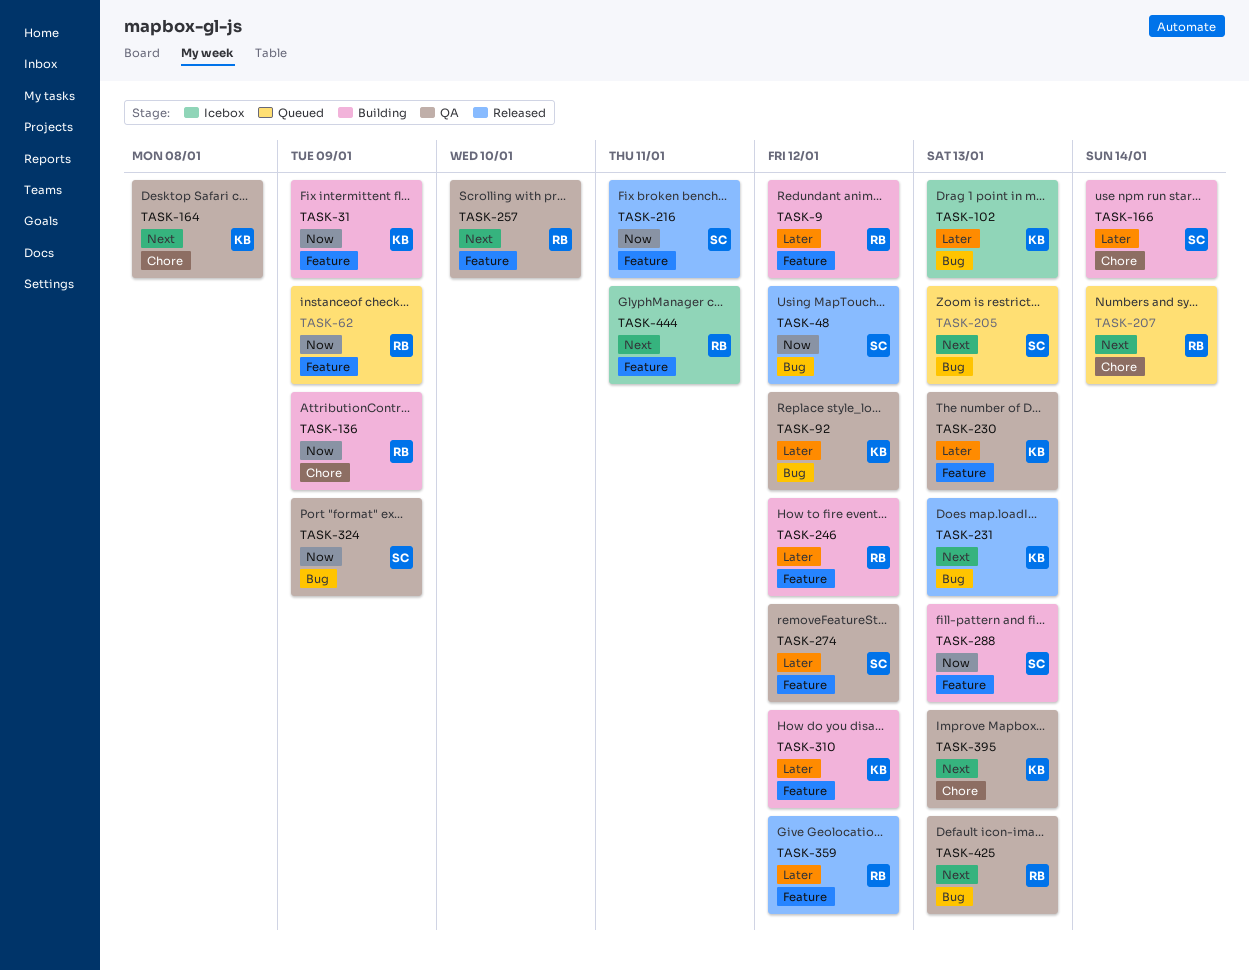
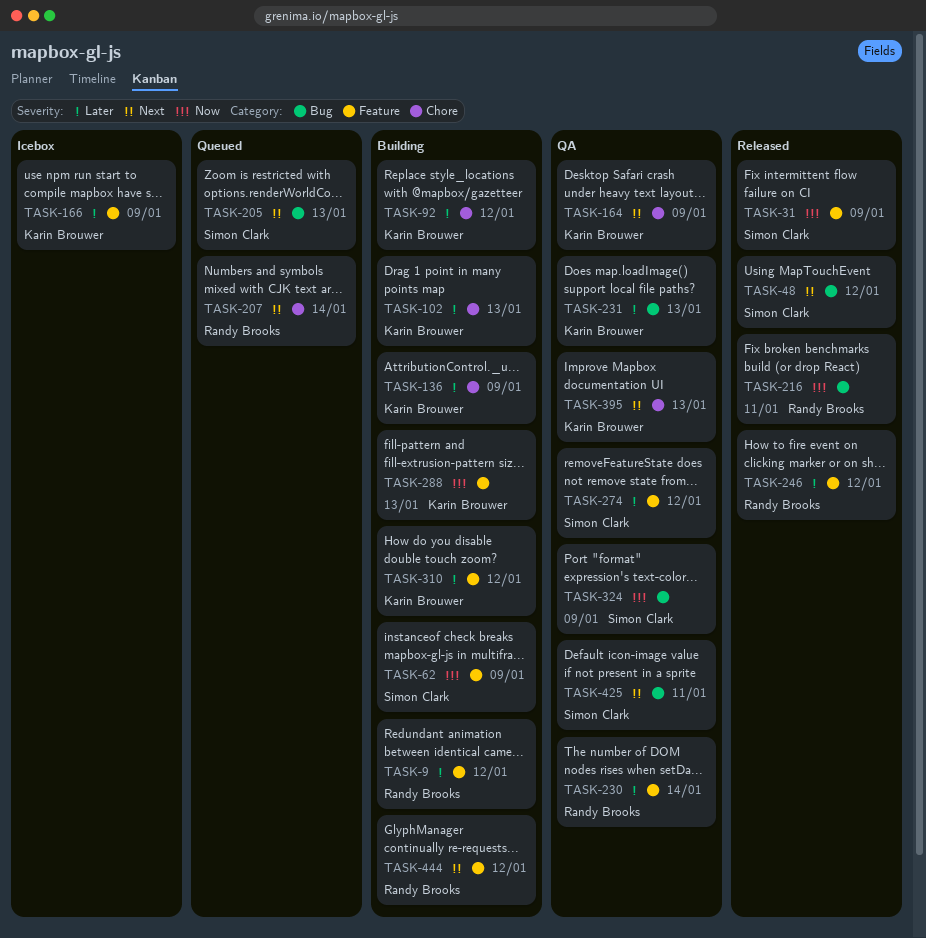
TASK-31, status: Building -> Released
TASK-31, owner: Karin Brouwer -> Simon Clark
TASK-48, priority: Now -> Next
TASK-62, status: Queued -> Building
TASK-62, owner: Randy Brooks -> Simon Clark
TASK-92, status: QA -> Building
TASK-92, label: Bug -> Chore
TASK-102, status: Icebox -> Building
TASK-102, label: Bug -> Chore
TASK-136, owner: Randy Brooks -> Karin Brouwer
TASK-136, priority: Now -> Later
TASK-164, due: Jan 8 -> Jan 9
TASK-166, status: Building -> Icebox
TASK-166, owner: Simon Clark -> Karin Brouwer
TASK-166, label: Chore -> Feature
TASK-166, due: Jan 14 -> Jan 9
TASK-216, owner: Simon Clark -> Randy Brooks
TASK-216, label: Feature -> Bug
TASK-230, owner: Karin Brouwer -> Randy Brooks
TASK-230, due: Jan 13 -> Jan 14
TASK-231, status: Released -> QA
TASK-231, priority: Next -> Later
TASK-246, status: Building -> Released
TASK-257: present -> none
TASK-288, owner: Simon Clark -> Karin Brouwer
TASK-359: present -> none
TASK-425, owner: Randy Brooks -> Simon Clark
TASK-425, due: Jan 13 -> Jan 11
TASK-444, status: Icebox -> Building
TASK-444, due: Jan 11 -> Jan 12

